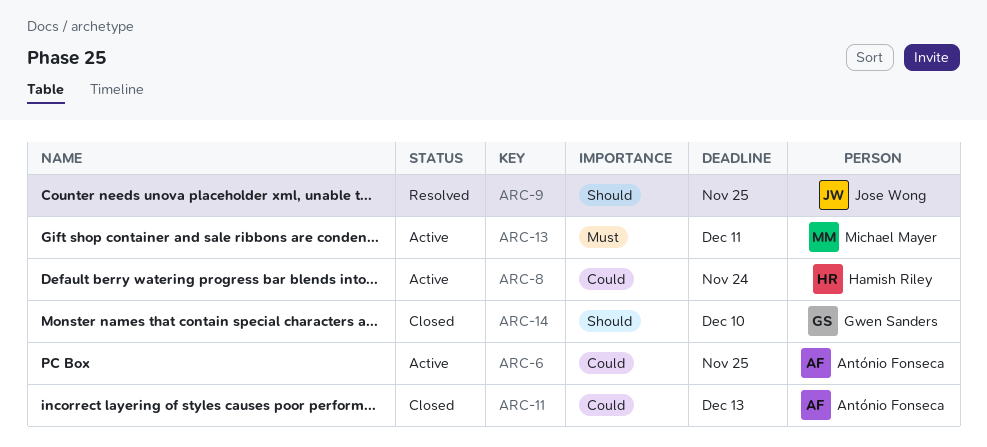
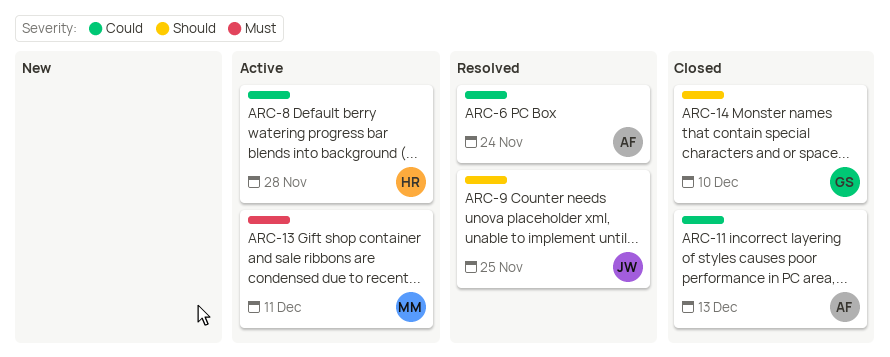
ARC-6, status: Active -> Resolved
ARC-6, due: Nov 25 -> Nov 24
ARC-8, due: Nov 24 -> Nov 28

